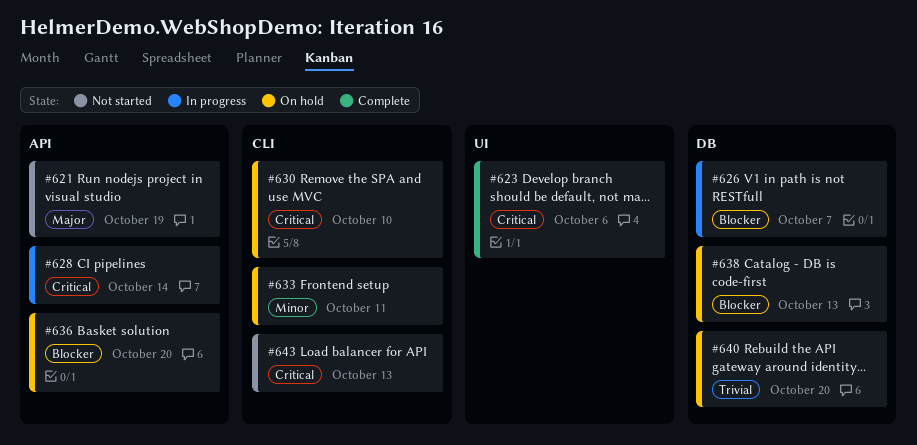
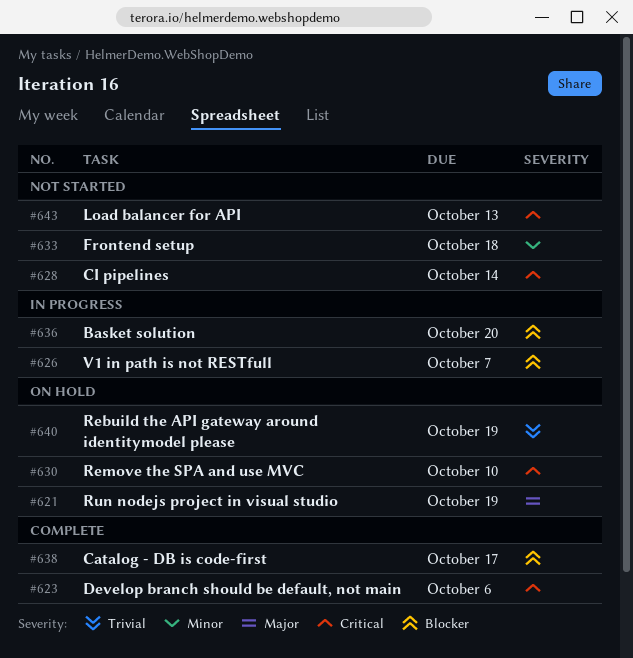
#621, status: Not started -> On hold
#628, status: In progress -> Not started
#633, status: On hold -> Not started
#633, due: Oct 11 -> Oct 18
#636, status: On hold -> In progress
#638, status: On hold -> Complete
#638, due: Oct 13 -> Oct 17
#640, due: Oct 20 -> Oct 19

